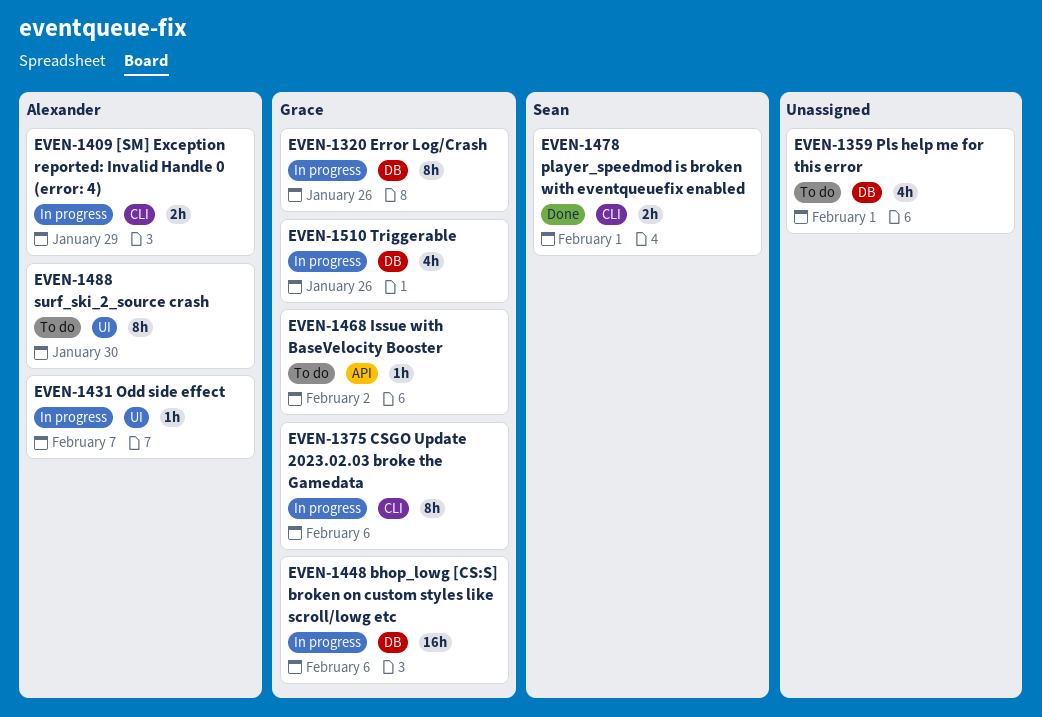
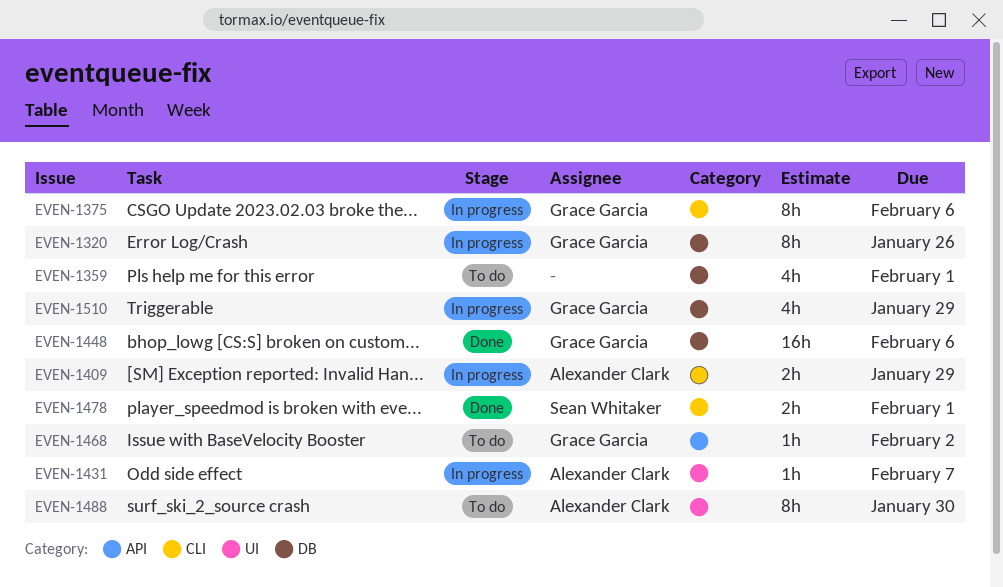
EVEN-1448, status: In progress -> Done
EVEN-1510, due: Jan 26 -> Jan 29

